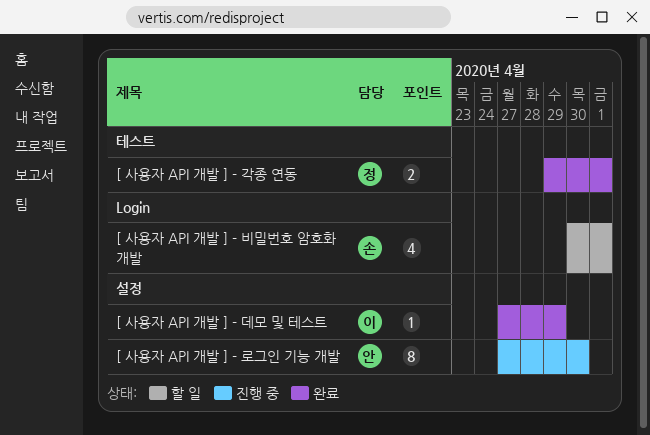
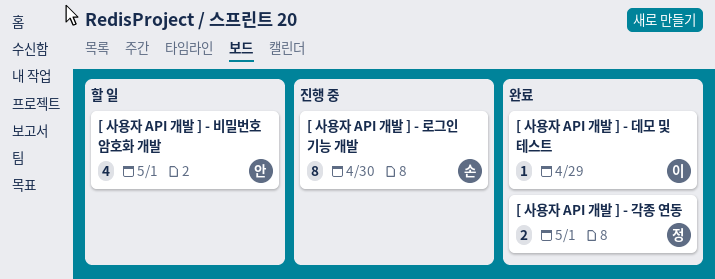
[ 사용자 API 개발 ] - 로그인 기능 개발, owner: 안 -> 손
[ 사용자 API 개발 ] - 비밀번호 암호화 개발, owner: 손 -> 안

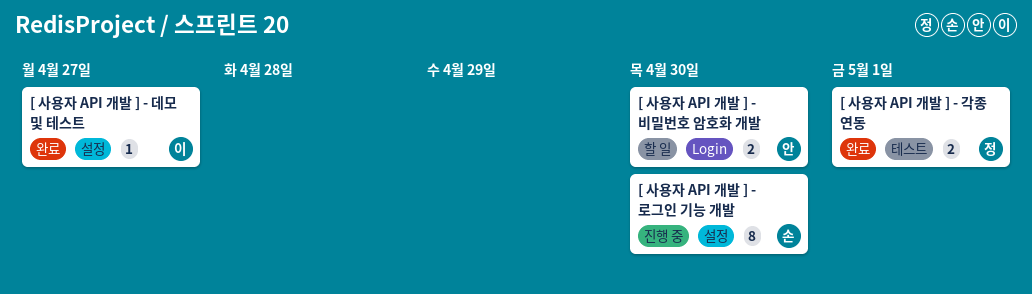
[ 사용자 API 개발 ] - 데모 및 테스트, due: Apr 29 -> Apr 27
[ 사용자 API 개발 ] - 비밀번호 암호화 개발, estimate: 4 -> 2
[ 사용자 API 개발 ] - 비밀번호 암호화 개발, due: May 1 -> Apr 30

